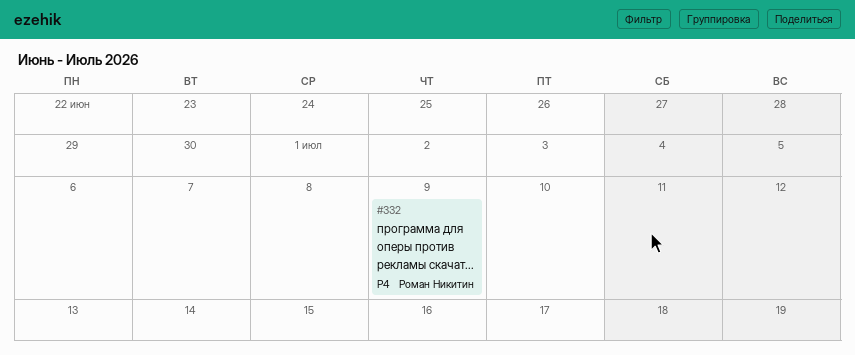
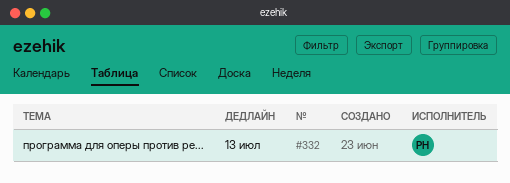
#332, due: Jul 9 -> Jul 13

